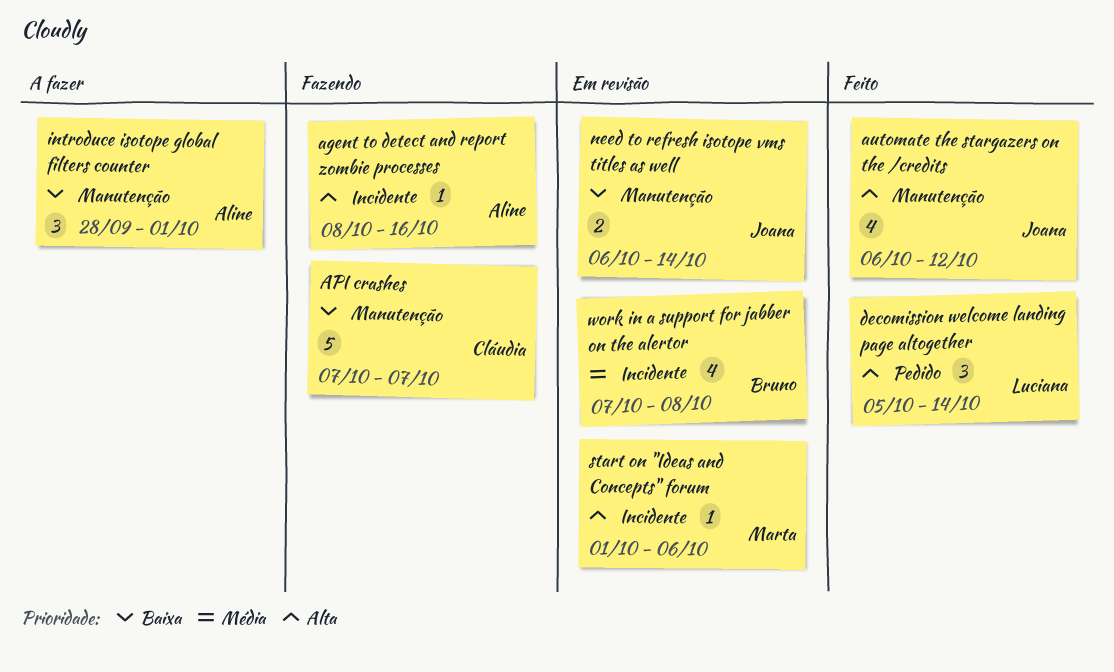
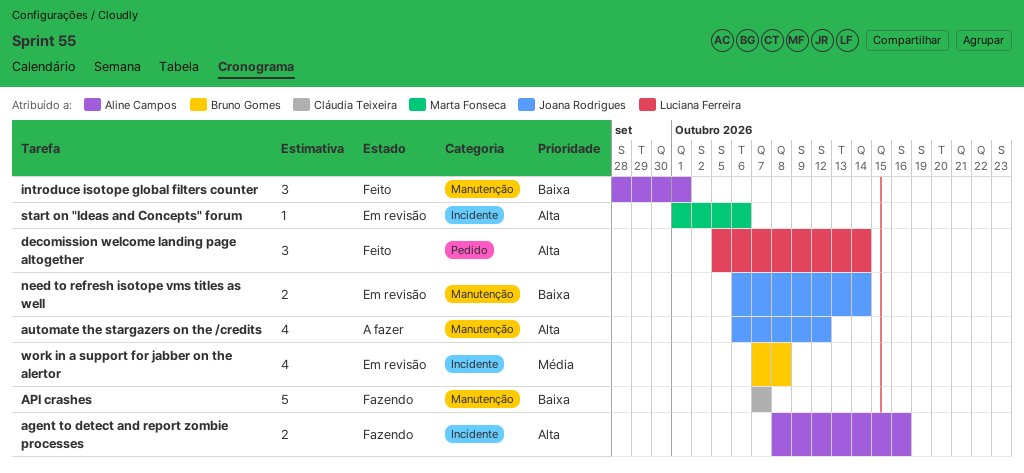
agent to detect and report zombie processes, estimate: 1 -> 2
automate the stargazers on the /credits, status: Feito -> A fazer
introduce isotope global filters counter, status: A fazer -> Feito

